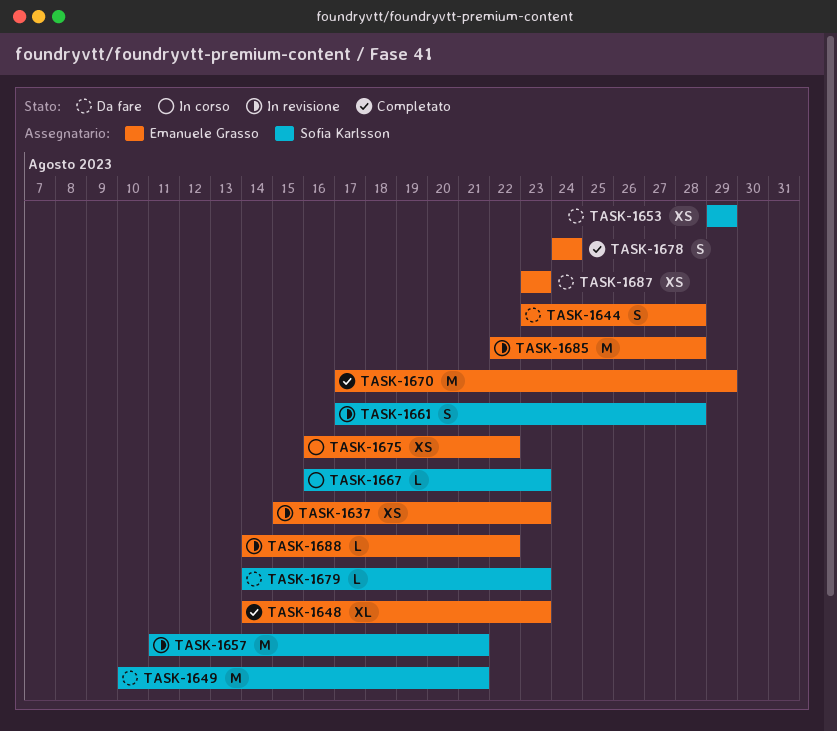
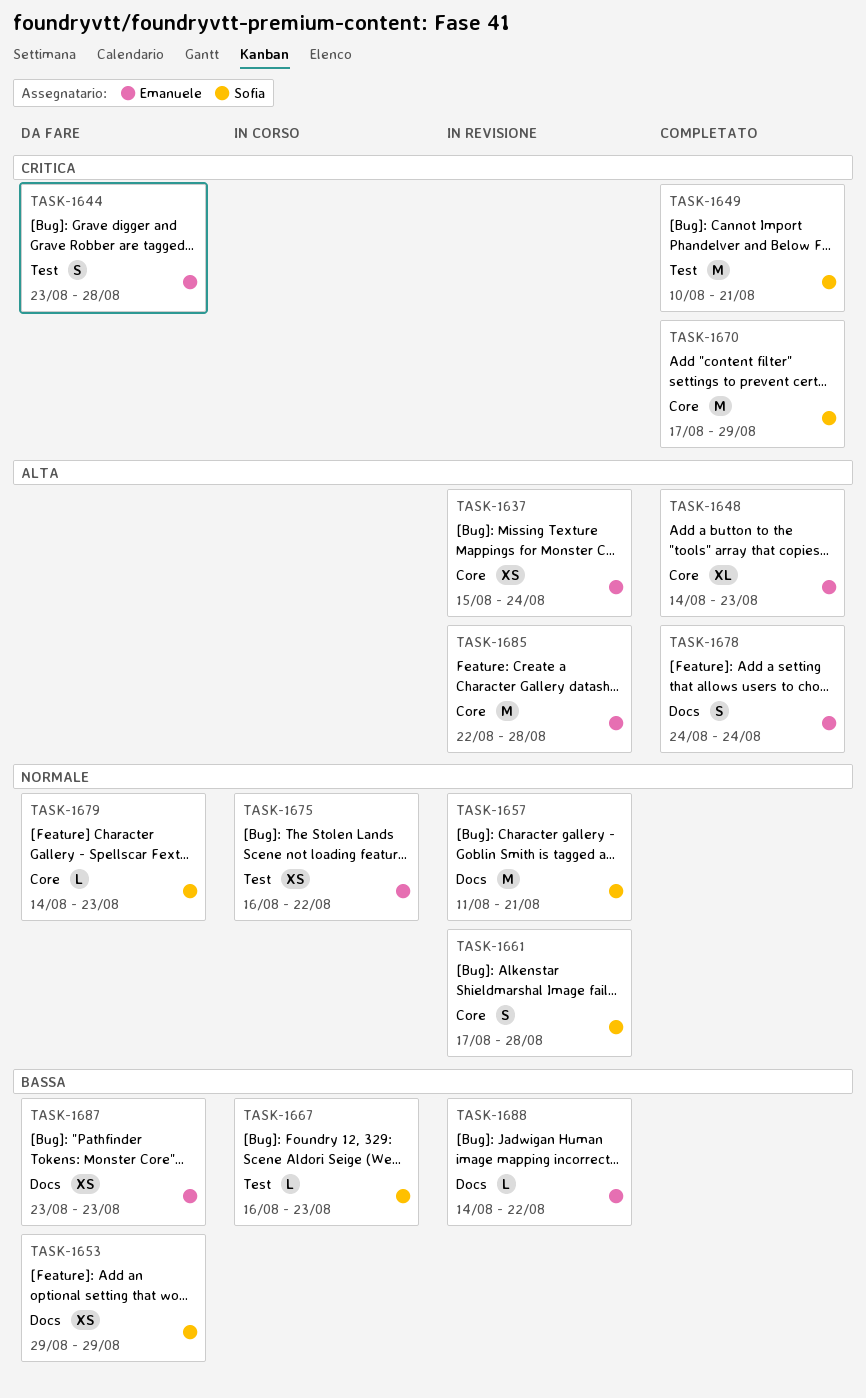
TASK-1637, due: Aug 23 -> Aug 24
TASK-1649, status: Da fare -> Completato
TASK-1670, owner: Emanuele Grasso -> Sofia Karlsson

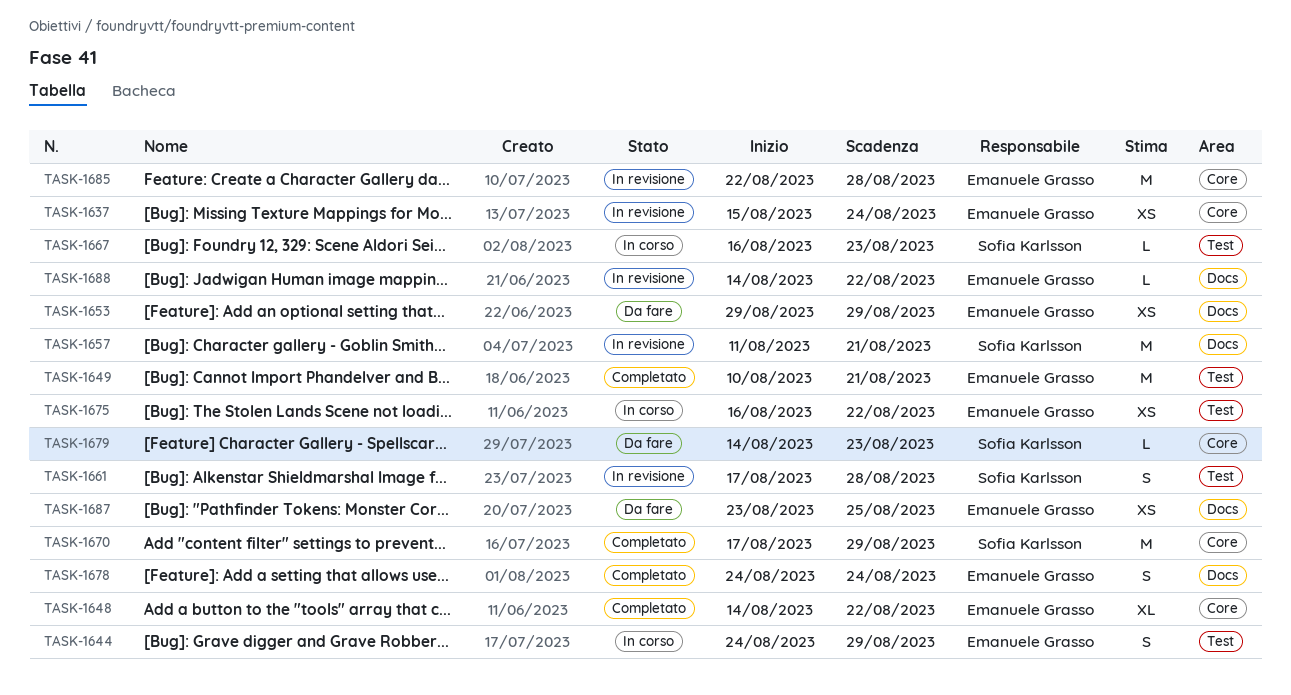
TASK-1644, status: Da fare -> In corso
TASK-1644, start: Aug 23 -> Aug 24
TASK-1644, due: Aug 28 -> Aug 29
TASK-1648, due: Aug 23 -> Aug 22
TASK-1649, owner: Sofia Karlsson -> Emanuele Grasso
TASK-1653, owner: Sofia Karlsson -> Emanuele Grasso
TASK-1661, label: Core -> Test
TASK-1687, due: Aug 23 -> Aug 25

